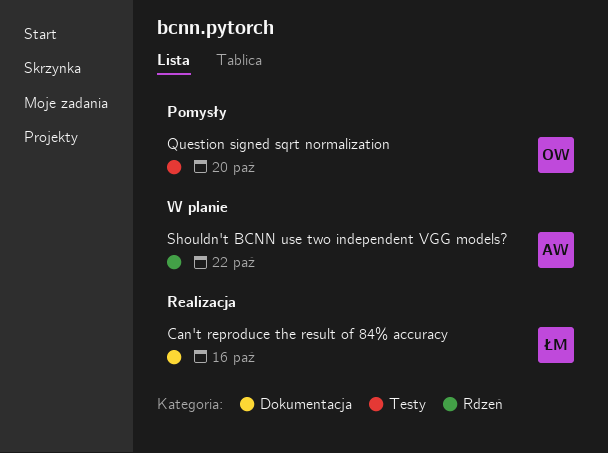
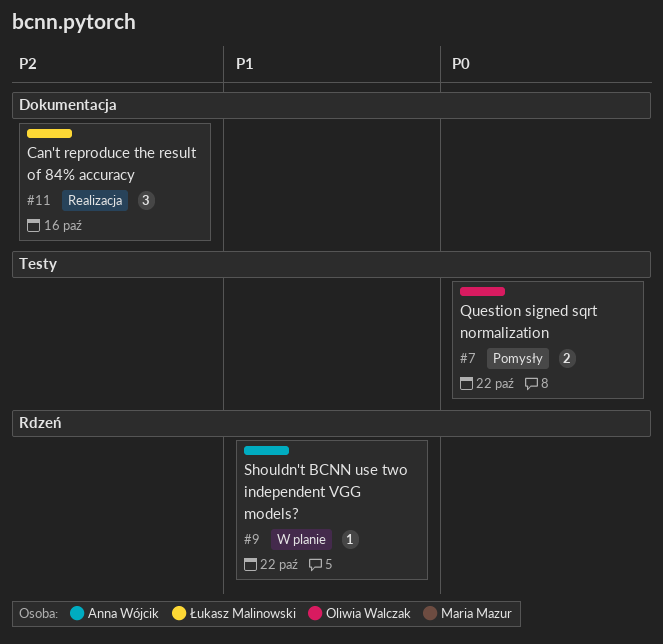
Question signed sqrt normalization, due: Oct 20 -> Oct 22

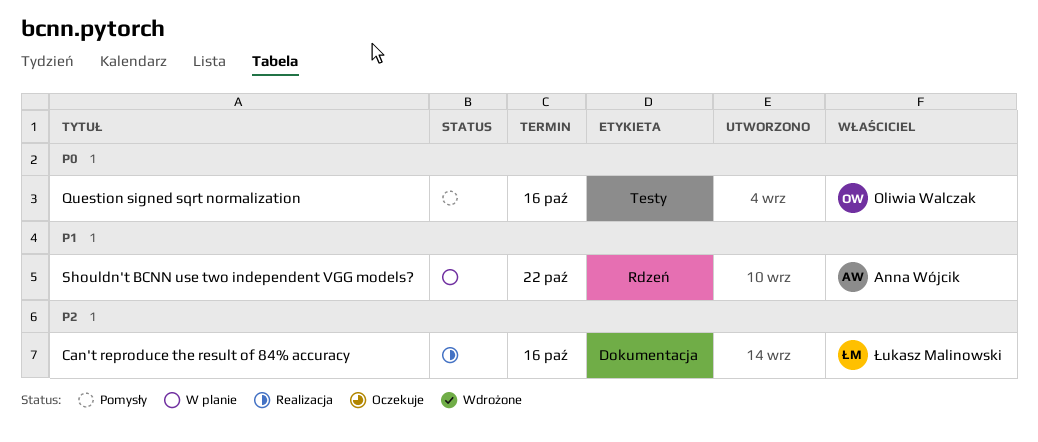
Question signed sqrt normalization, due: Oct 22 -> Oct 16

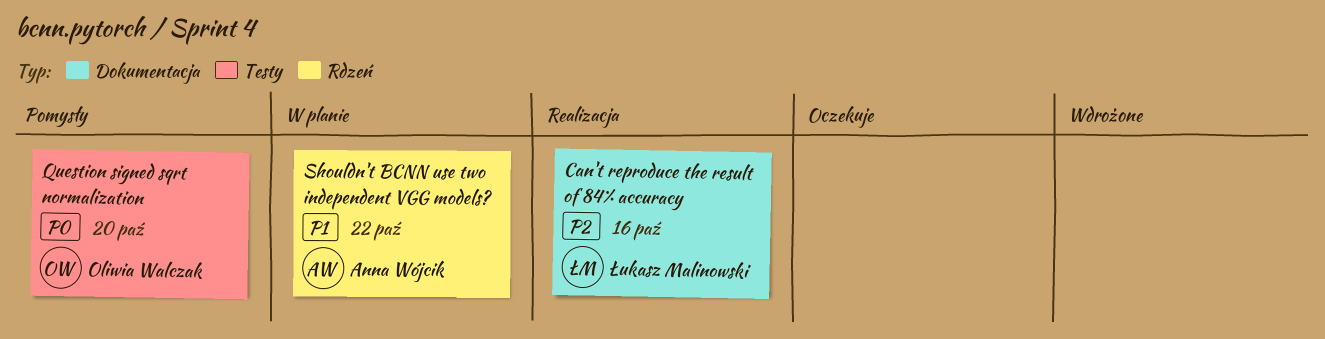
Question signed sqrt normalization, due: Oct 16 -> Oct 20

